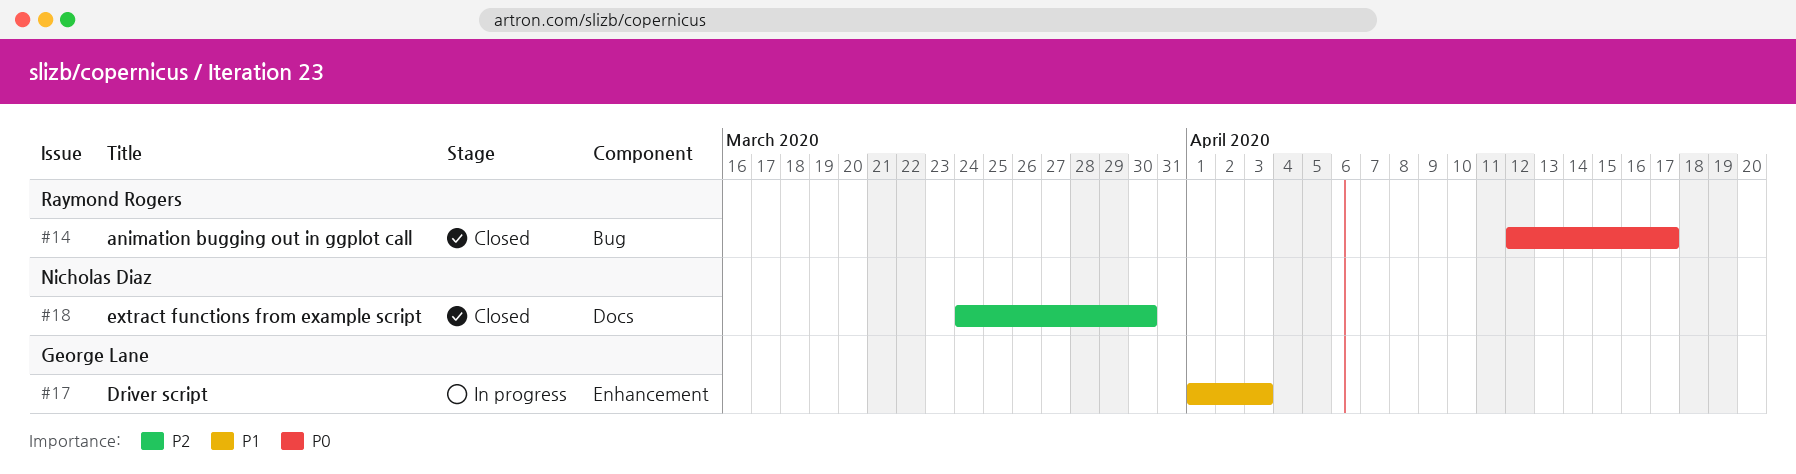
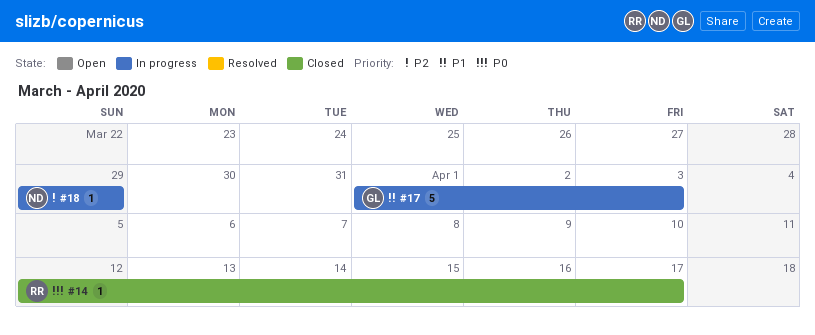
#18, status: Closed -> In progress
#18, start: Mar 24 -> Mar 29
#18, due: Mar 30 -> Mar 29

